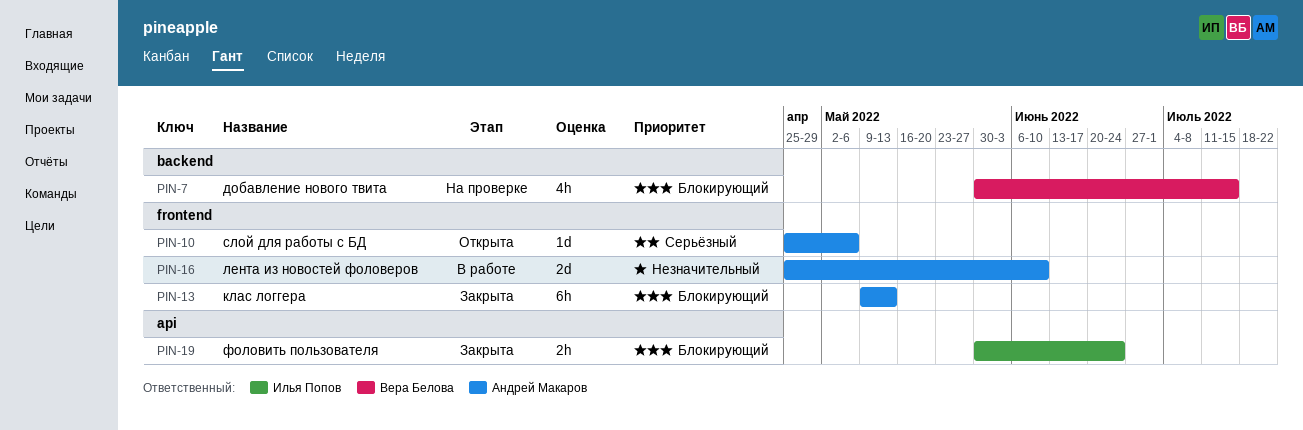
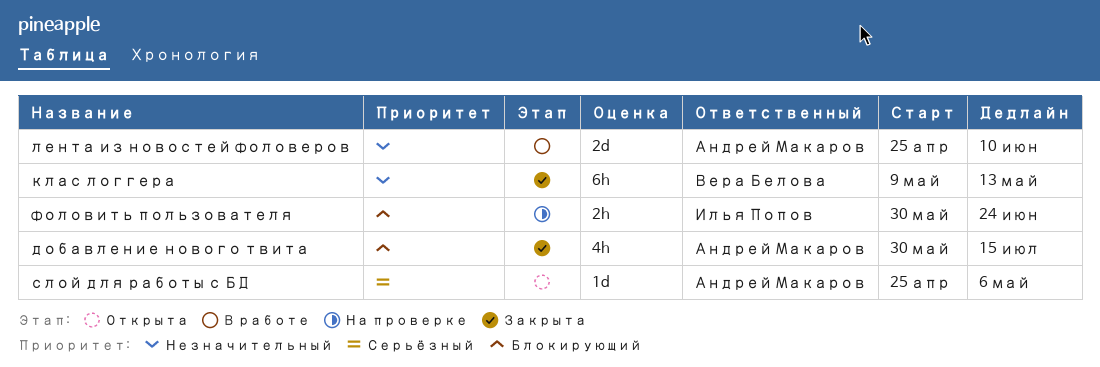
добавление нового твита, status: На проверке -> Закрыта
добавление нового твита, owner: Вера Белова -> Андрей Макаров
клас логгера, owner: Андрей Макаров -> Вера Белова
клас логгера, priority: Блокирующий -> Незначительный
фоловить пользователя, status: Закрыта -> На проверке

